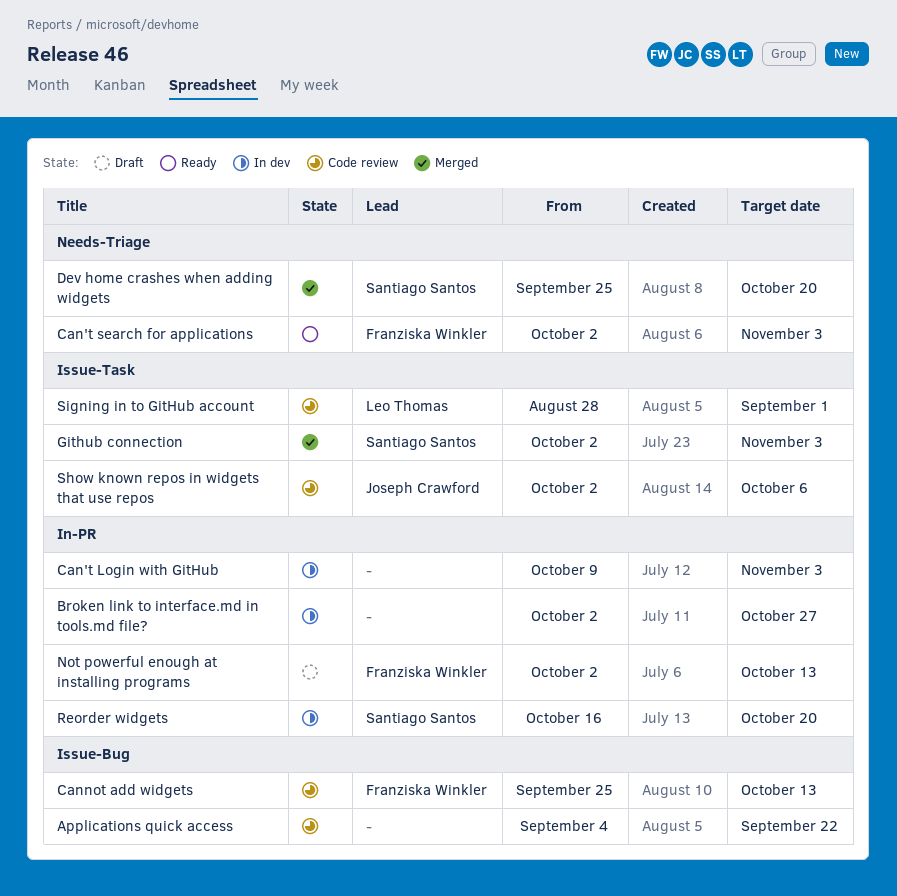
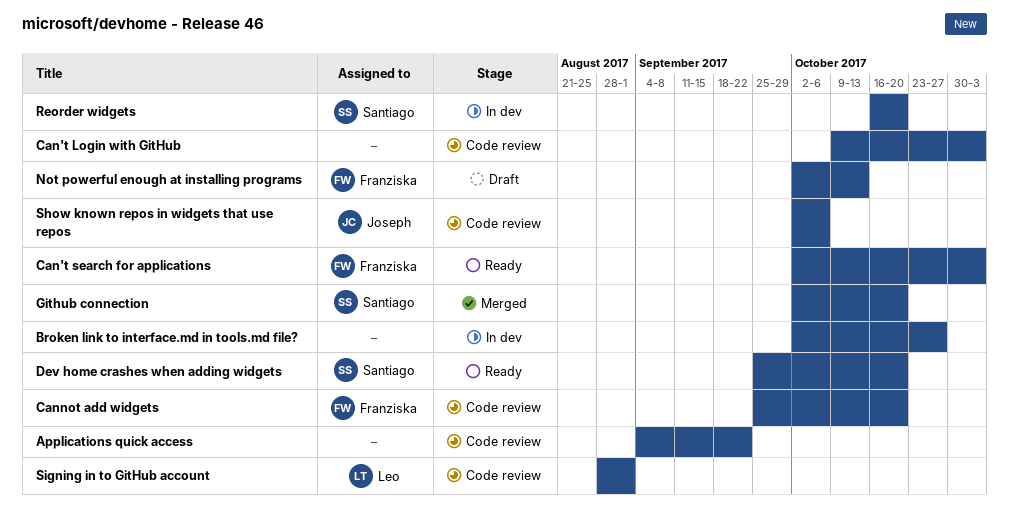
Can't Login with GitHub, status: In dev -> Code review
Cannot add widgets, due: Oct 13 -> Oct 20
Dev home crashes when adding widgets, status: Merged -> Ready
Github connection, due: Nov 3 -> Oct 20

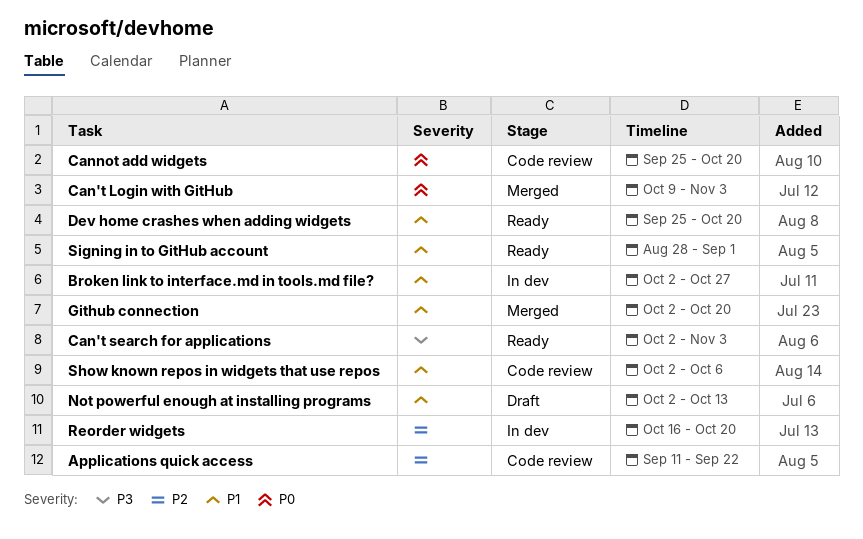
Applications quick access, start: Sep 4 -> Sep 11
Can't Login with GitHub, status: Code review -> Merged
Signing in to GitHub account, status: Code review -> Ready

